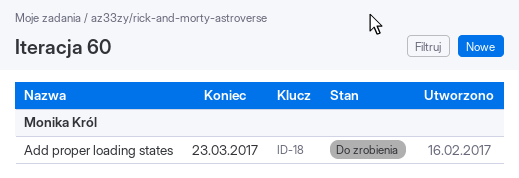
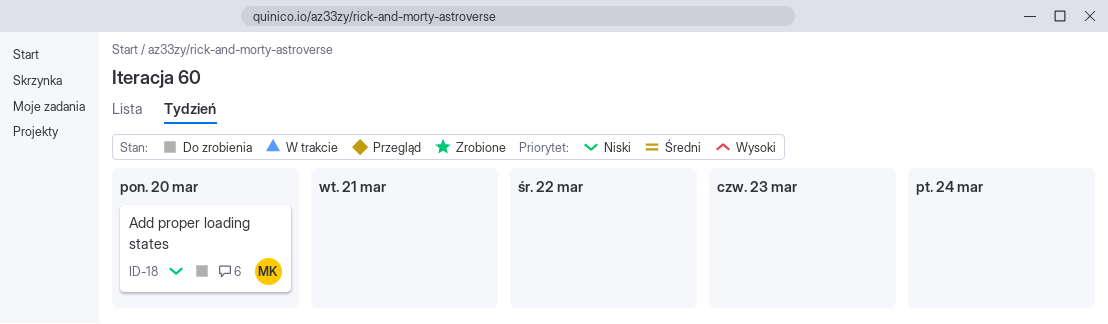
ID-18, due: Mar 23 -> Mar 20

